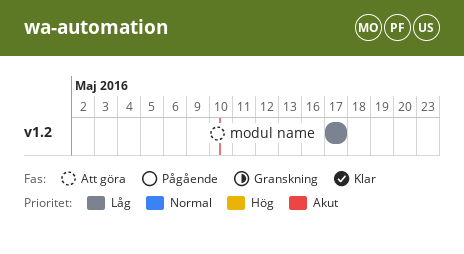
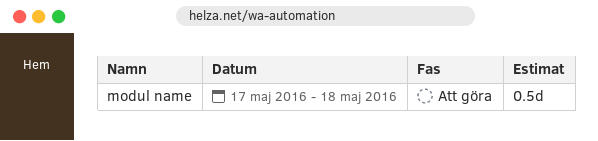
modul name, due: May 17 -> May 18

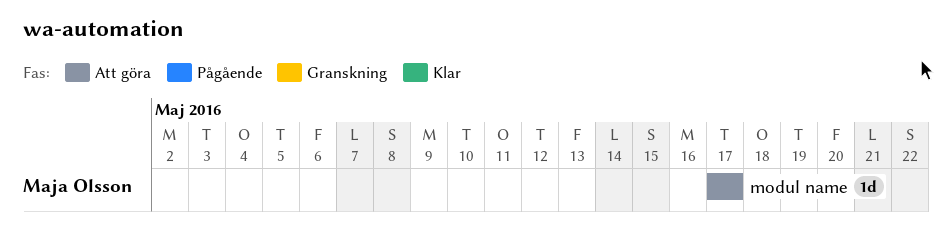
modul name, estimate: 0.5d -> 1d
modul name, due: May 18 -> May 17

